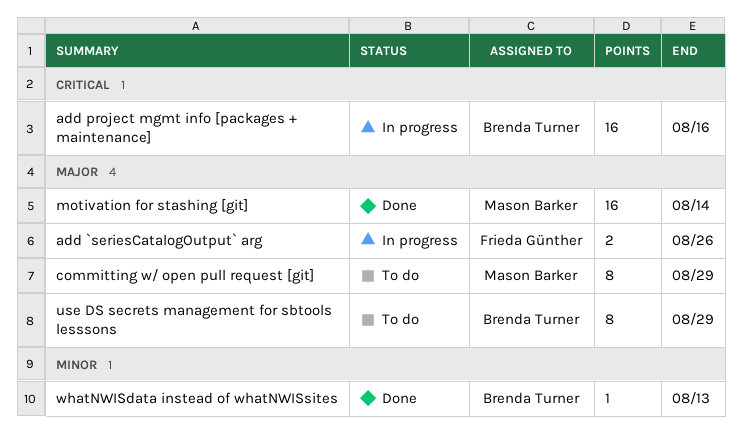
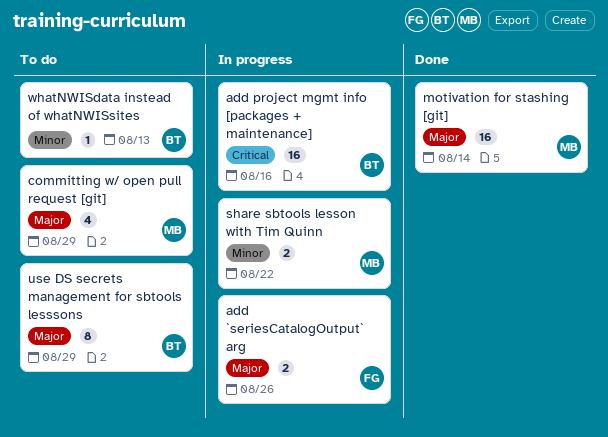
committing w/ open pull request [git], estimate: 8 -> 4
share sbtools lesson with Tim Quinn: none -> present
whatNWISdata instead of whatNWISsites, status: Done -> To do

